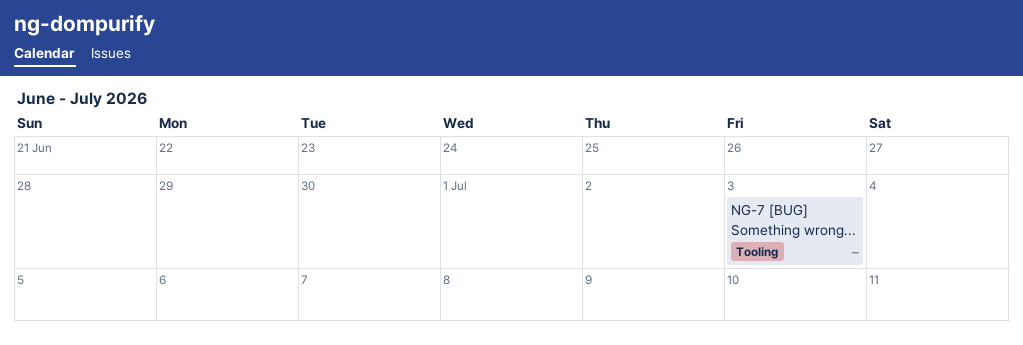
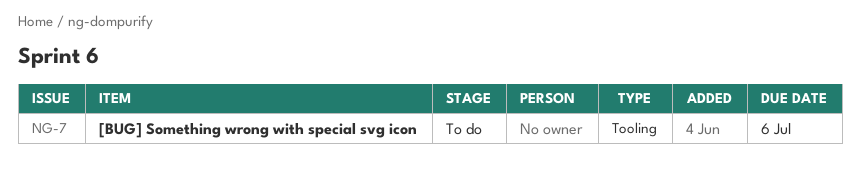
NG-7, due: Jul 3 -> Jul 6

